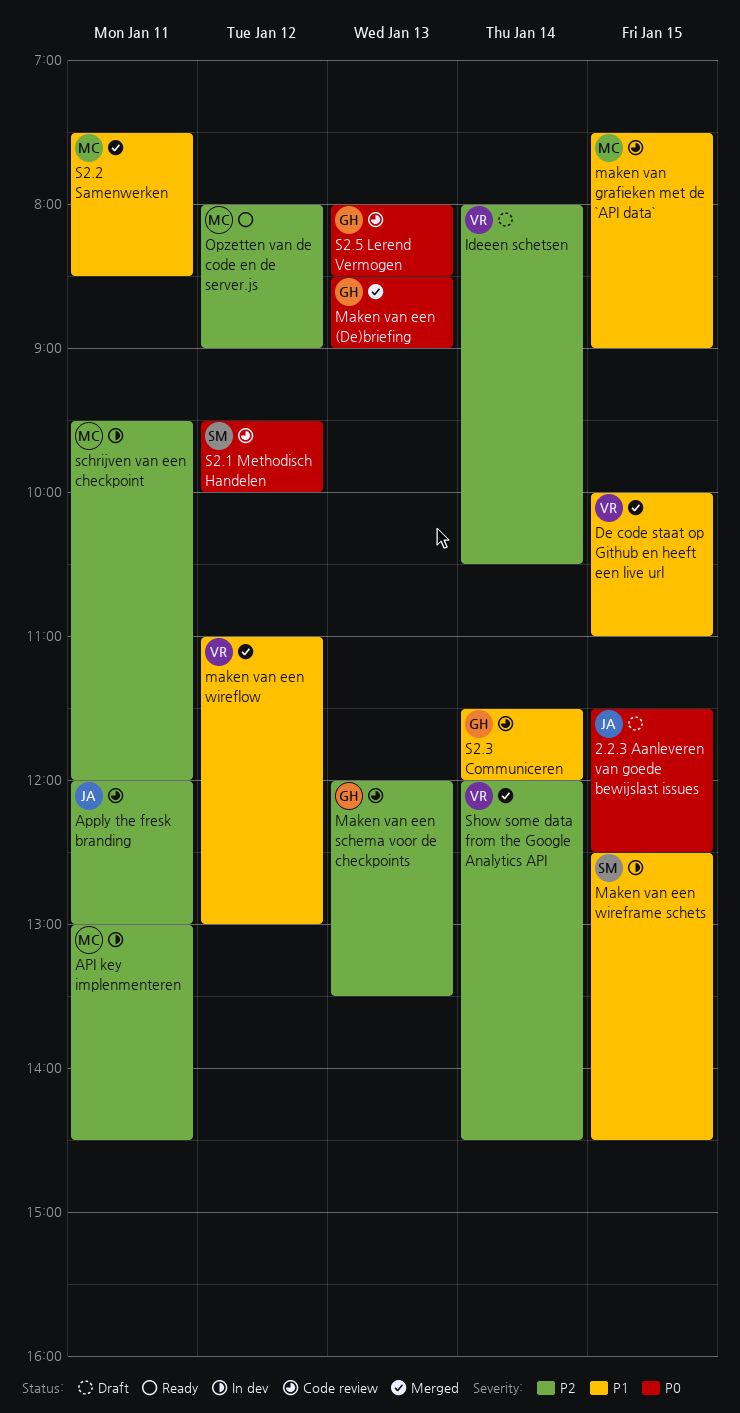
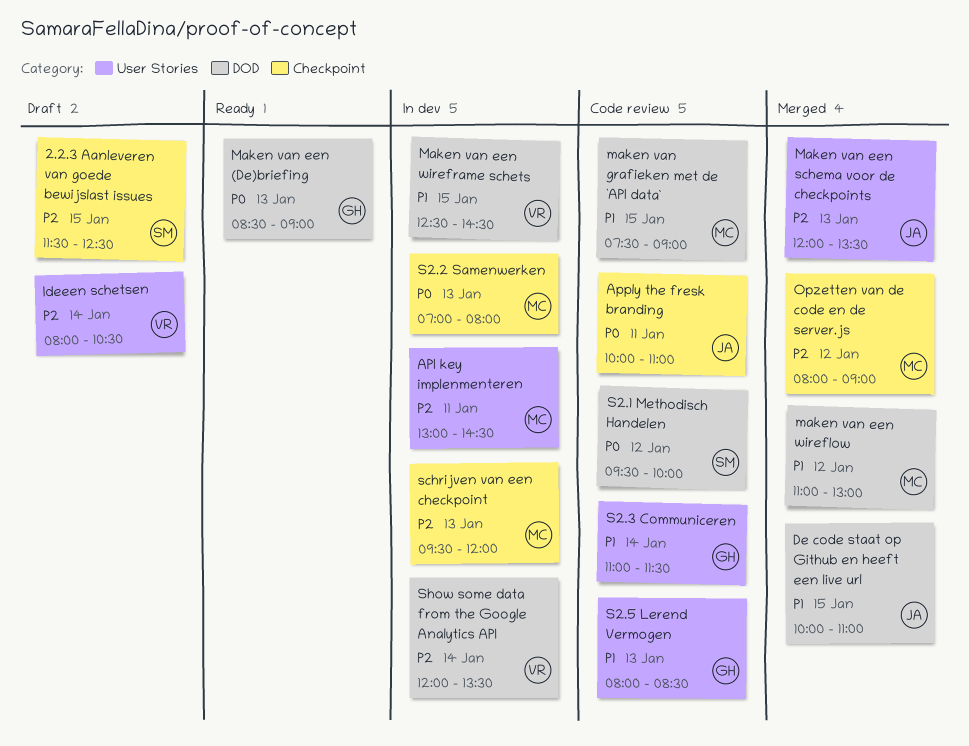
2.2.3 Aanleveren van goede bewijslast issues, owner: JA -> SM
2.2.3 Aanleveren van goede bewijslast issues, priority: P0 -> P2
Apply the fresk branding, priority: P2 -> P0
Apply the fresk branding, begins: 12:00 -> 10:00
Apply the fresk branding, ends: 13:00 -> 11:00
De code staat op Github en heeft een live url, owner: VR -> JA
Maken van een (De)briefing, status: Merged -> Ready
Maken van een schema voor de checkpoints, status: Code review -> Merged
Maken van een schema voor de checkpoints, owner: GH -> JA
maken van een wireflow, owner: VR -> MC
Maken van een wireframe schets, owner: SM -> VR
Opzetten van de code en de server.js, status: Ready -> Merged
S2.2 Samenwerken, status: Merged -> In dev
S2.2 Samenwerken, priority: P1 -> P0
S2.2 Samenwerken, day: Jan 11 -> Jan 13
S2.2 Samenwerken, begins: 07:30 -> 07:00
S2.2 Samenwerken, ends: 08:30 -> 08:00
S2.3 Communiceren, begins: 11:30 -> 11:00
S2.3 Communiceren, ends: 12:00 -> 11:30
S2.5 Lerend Vermogen, priority: P0 -> P1
schrijven van een checkpoint, day: Jan 11 -> Jan 13
Show some data from the Google Analytics API, status: Merged -> In dev
Show some data from the Google Analytics API, ends: 14:30 -> 13:30

